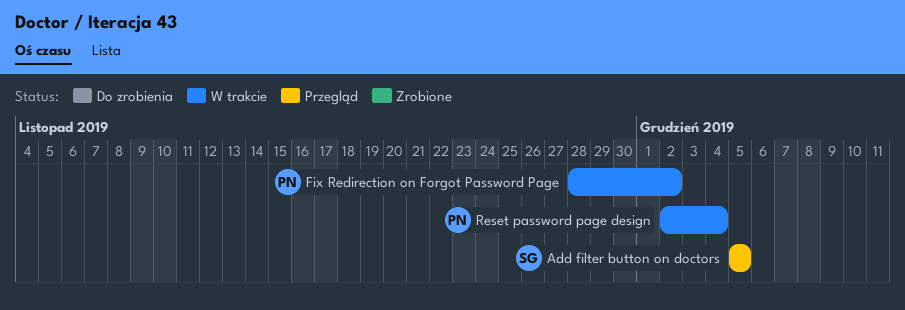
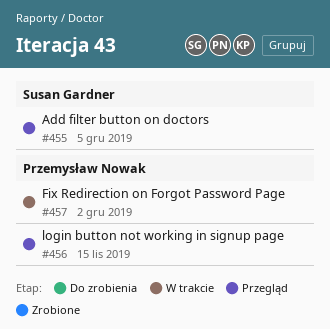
login button not working in signup page: none -> present
Reset password page design: present -> none

